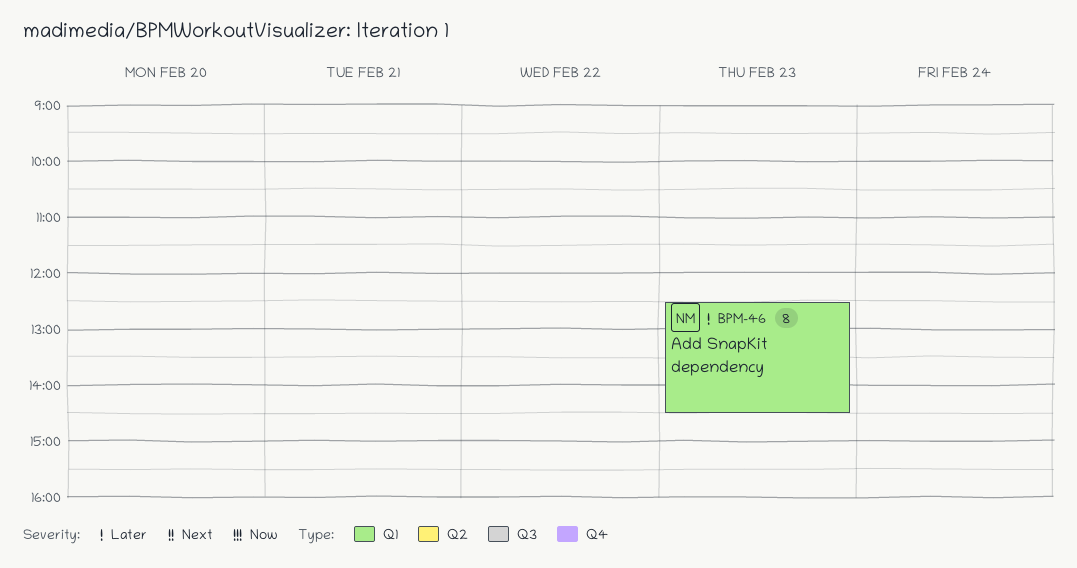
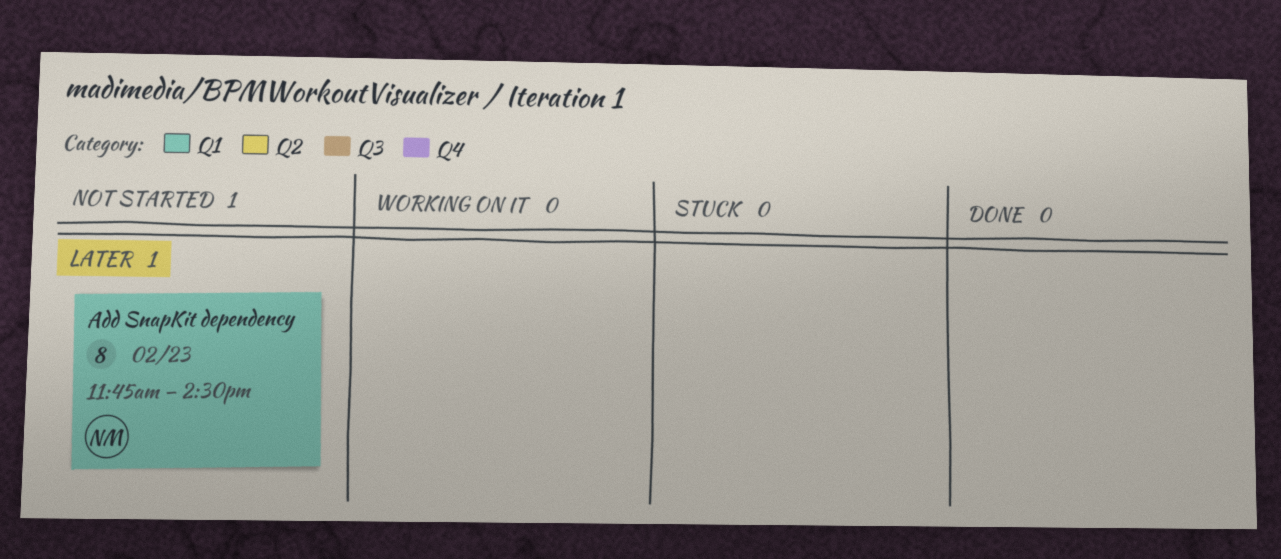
Add SnapKit dependency, begins: 12:30 -> 11:45

